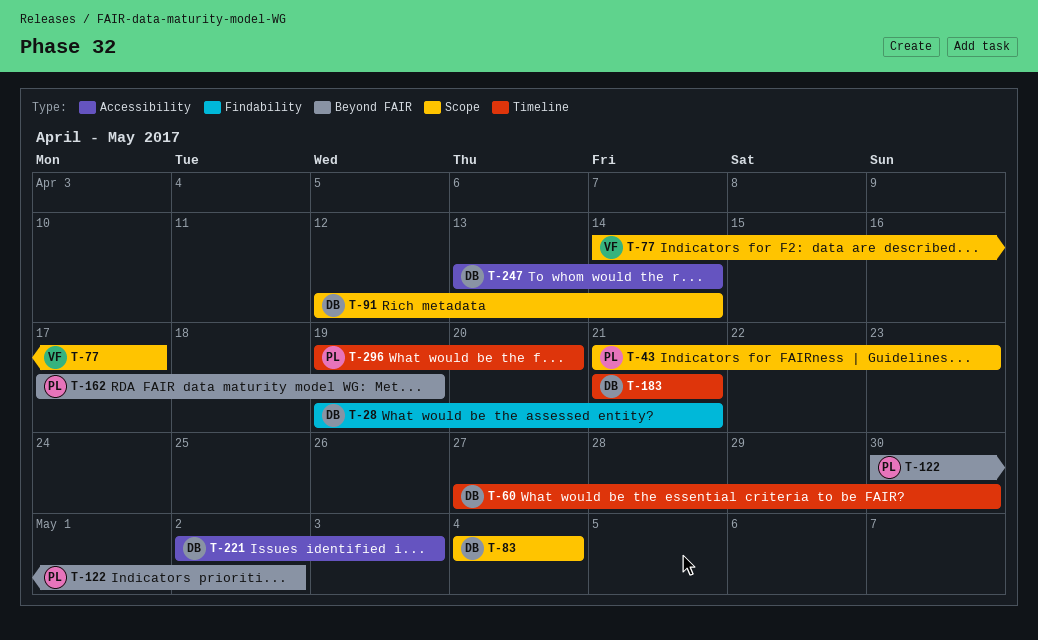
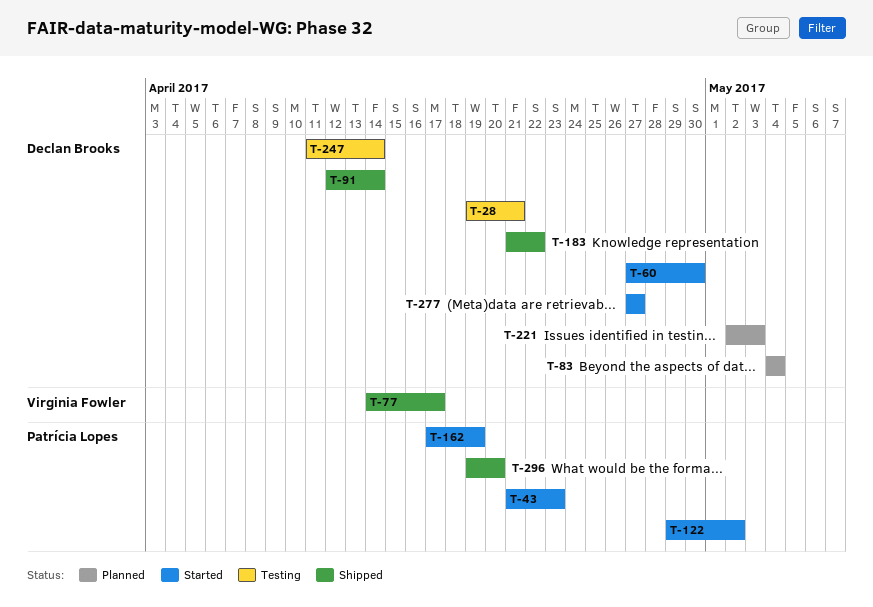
T-122, start: Apr 30 -> Apr 29
T-183, due: Apr 21 -> Apr 22
T-247, start: Apr 13 -> Apr 11
T-277: none -> present

